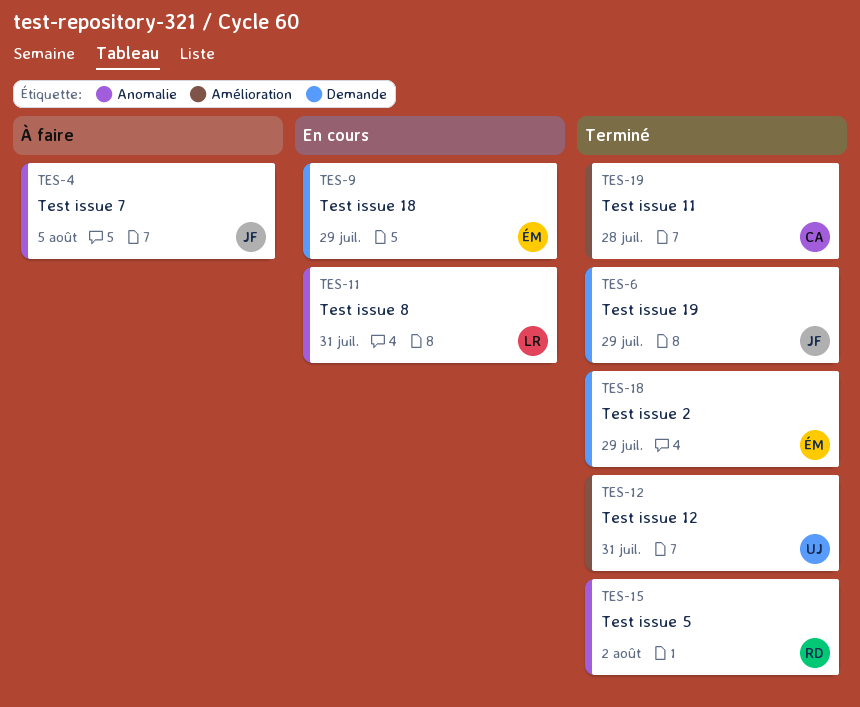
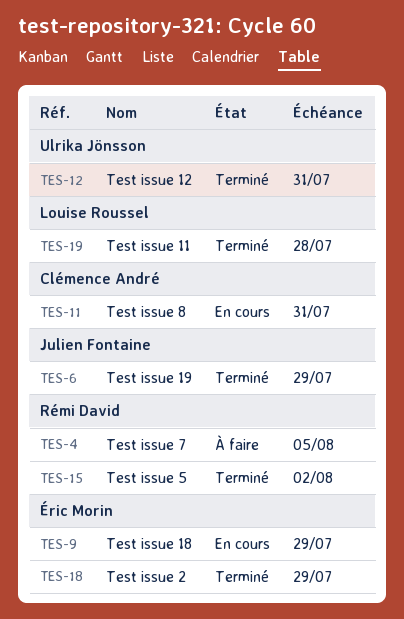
TES-4, owner: Julien Fontaine -> Rémi David
TES-11, owner: Louise Roussel -> Clémence André
TES-19, owner: Clémence André -> Louise Roussel

